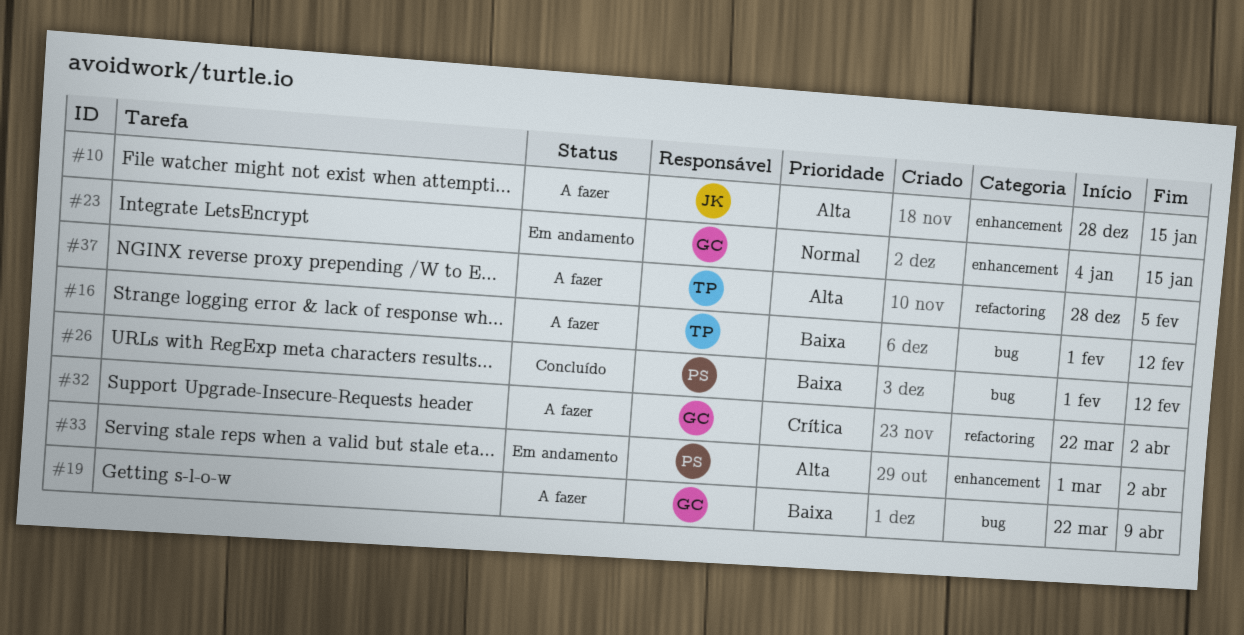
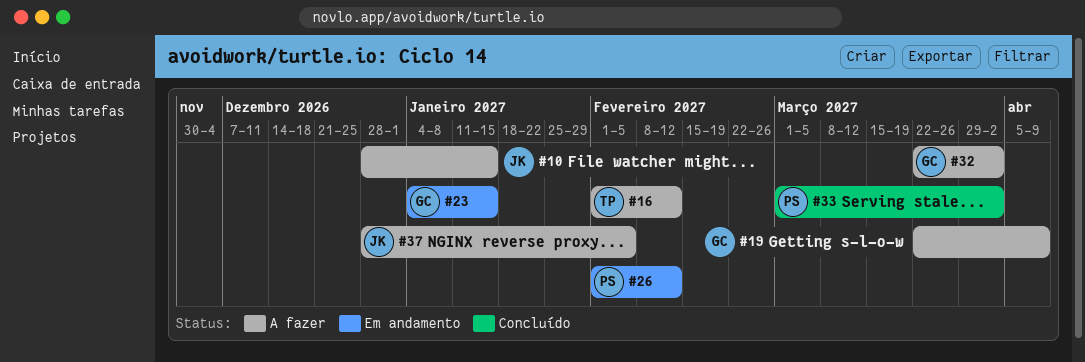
#26, status: Concluído -> Em andamento
#33, status: Em andamento -> Concluído
#37, owner: TP -> JK

